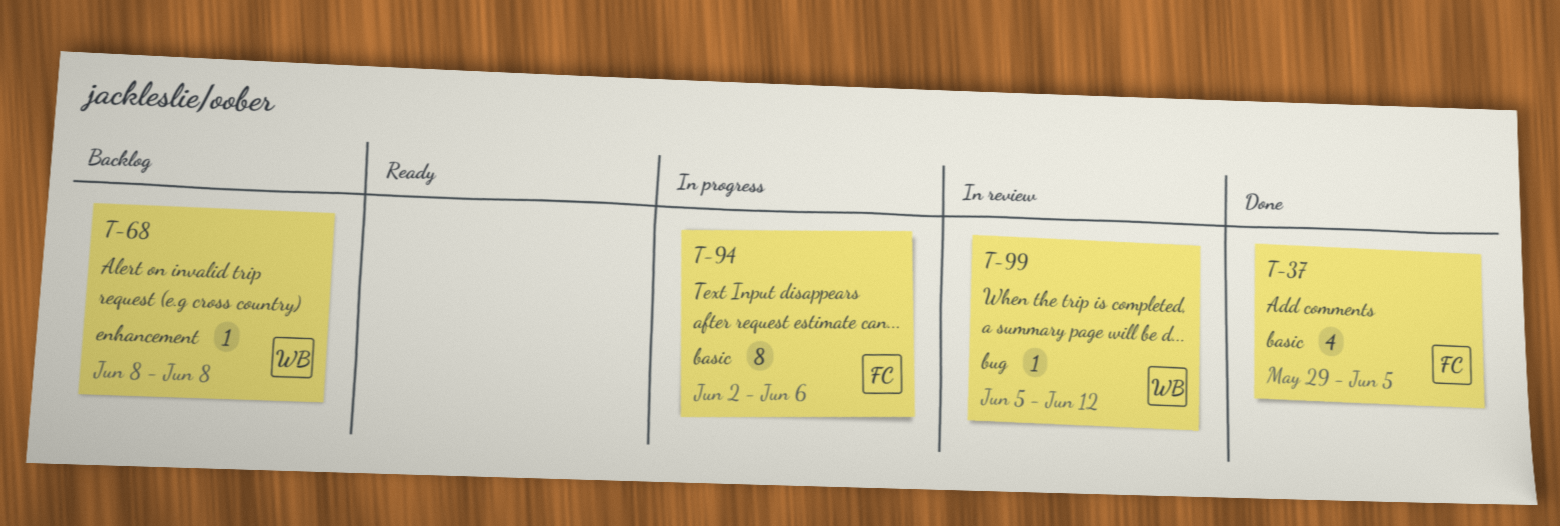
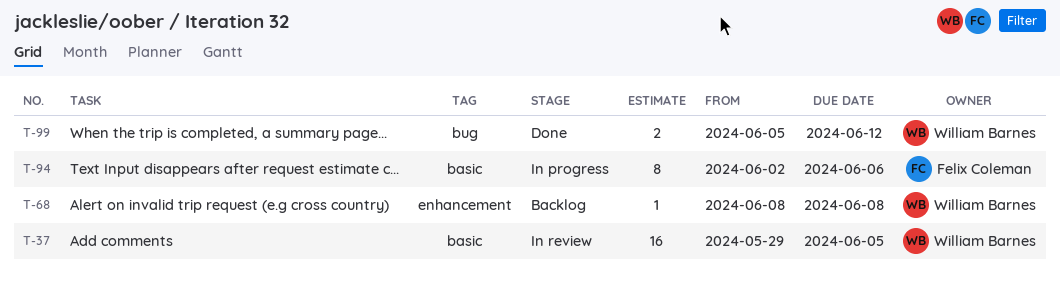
T-37, status: Done -> In review
T-37, owner: Felix Coleman -> William Barnes
T-37, estimate: 4 -> 16
T-99, status: In review -> Done
T-99, estimate: 1 -> 2

